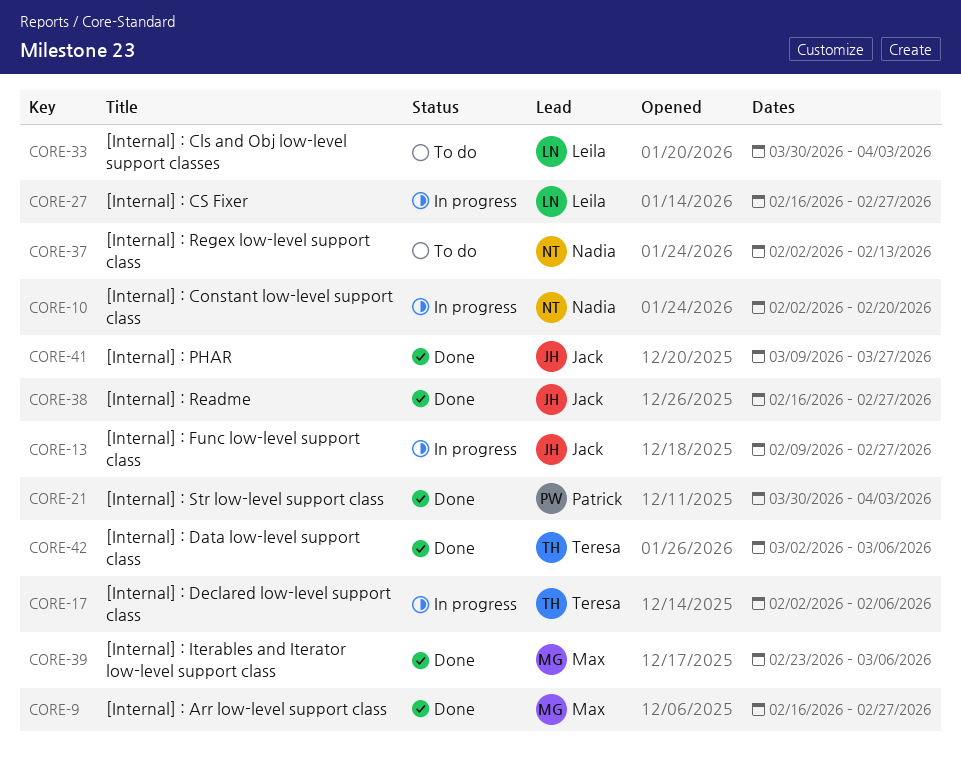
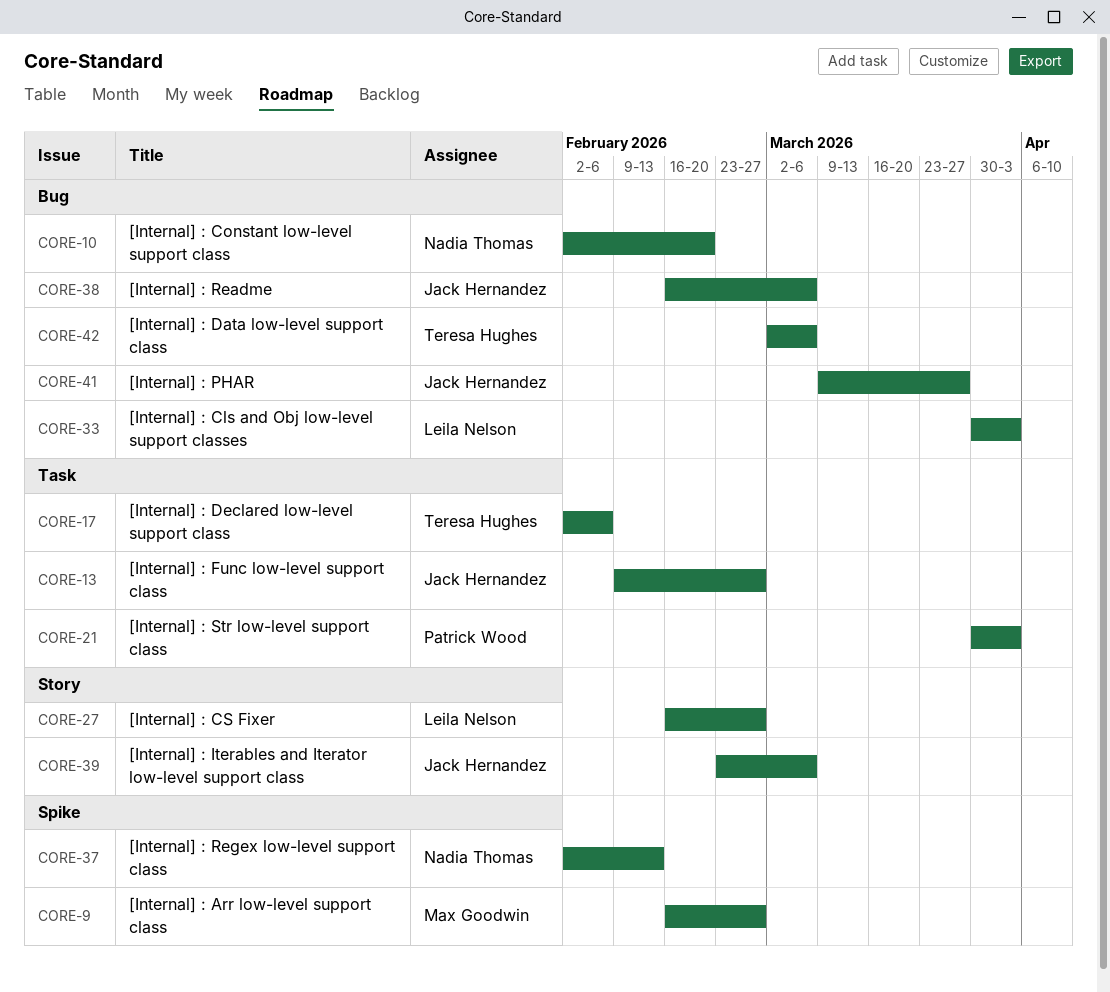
CORE-38, due: Feb 27 -> Mar 6
CORE-39, owner: Max Goodwin -> Jack Hernandez

